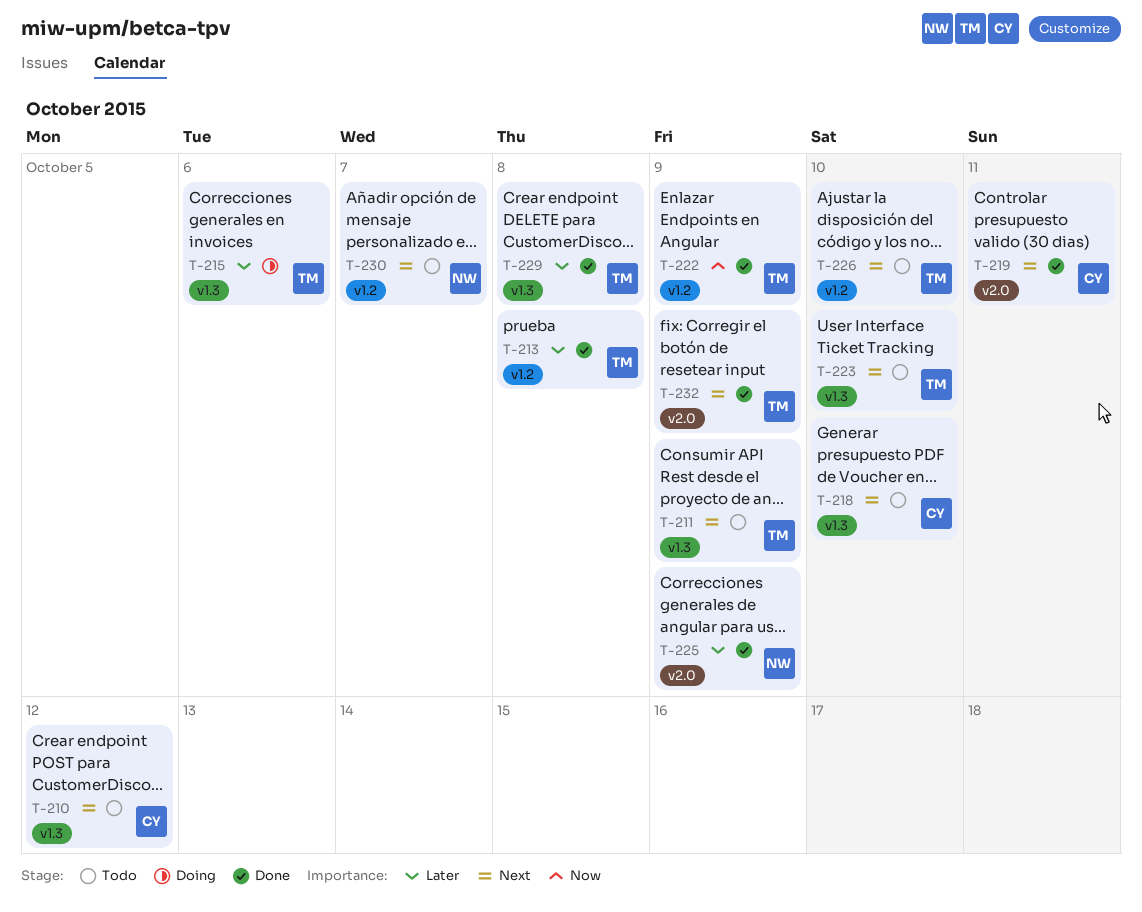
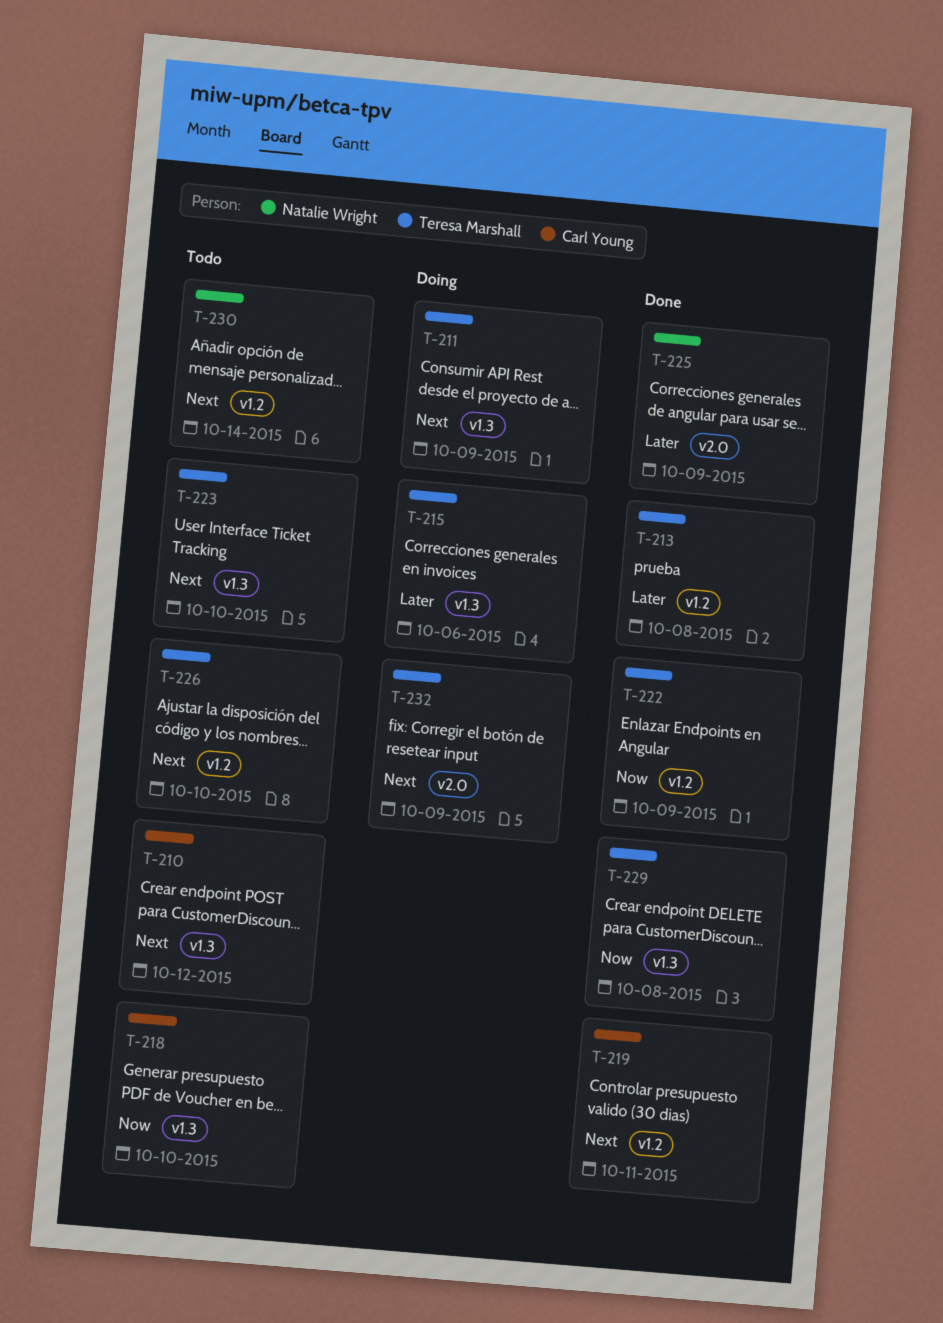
T-211, status: Todo -> Doing
T-218, priority: Next -> Now
T-219, label: v2.0 -> v1.2
T-229, priority: Later -> Now
T-230, due: Oct 7 -> Oct 14
T-232, status: Done -> Doing

